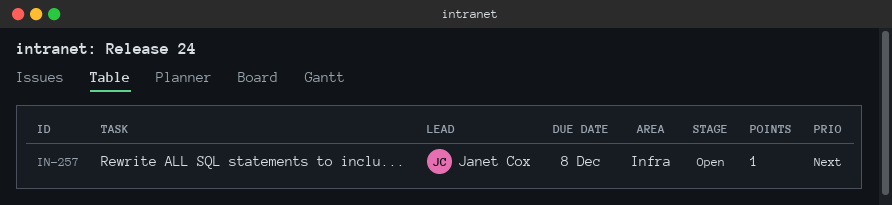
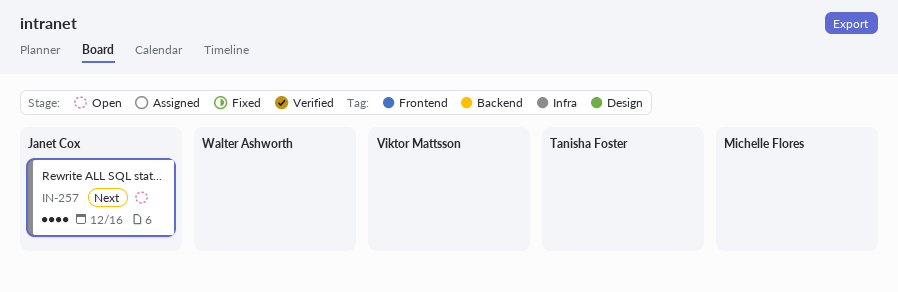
IN-257, estimate: 1 -> 4
IN-257, due: Dec 8 -> Dec 16

